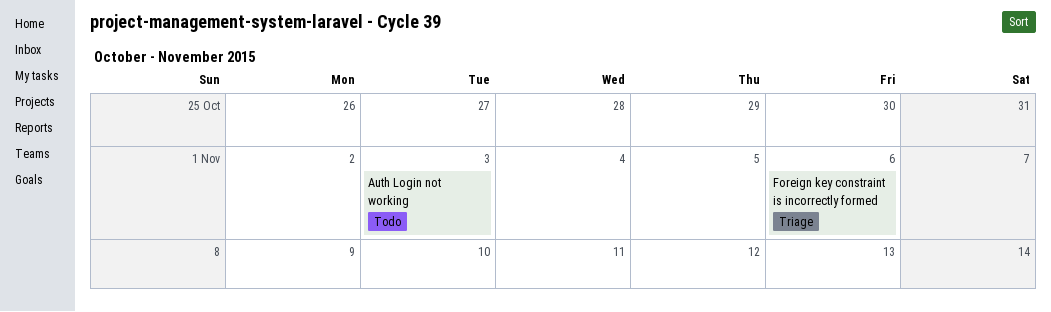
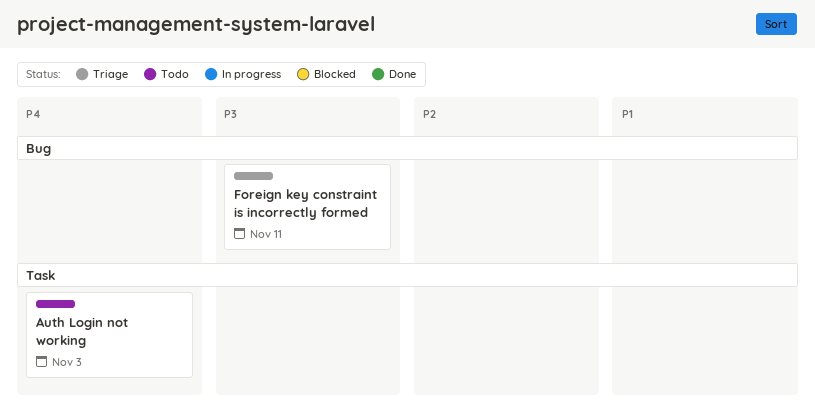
Foreign key constraint is incorrectly formed, due: Nov 6 -> Nov 11

